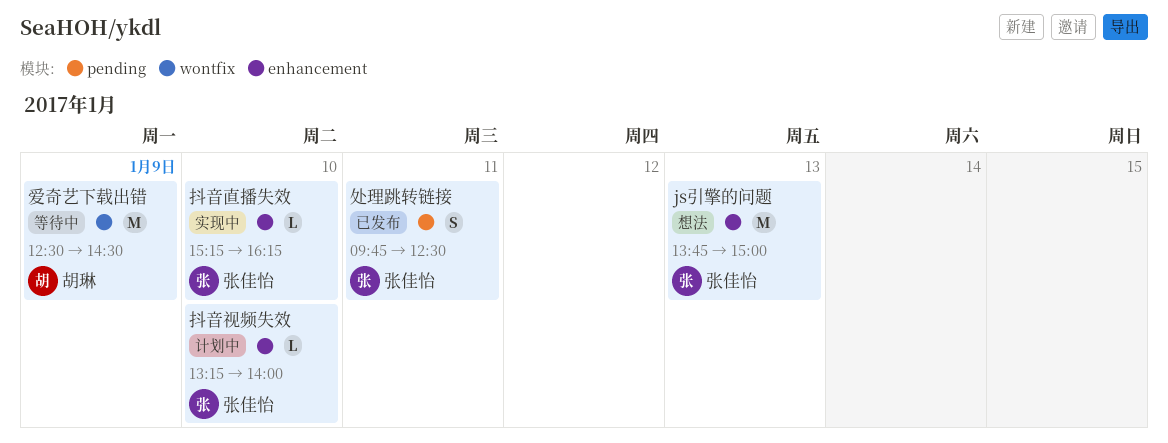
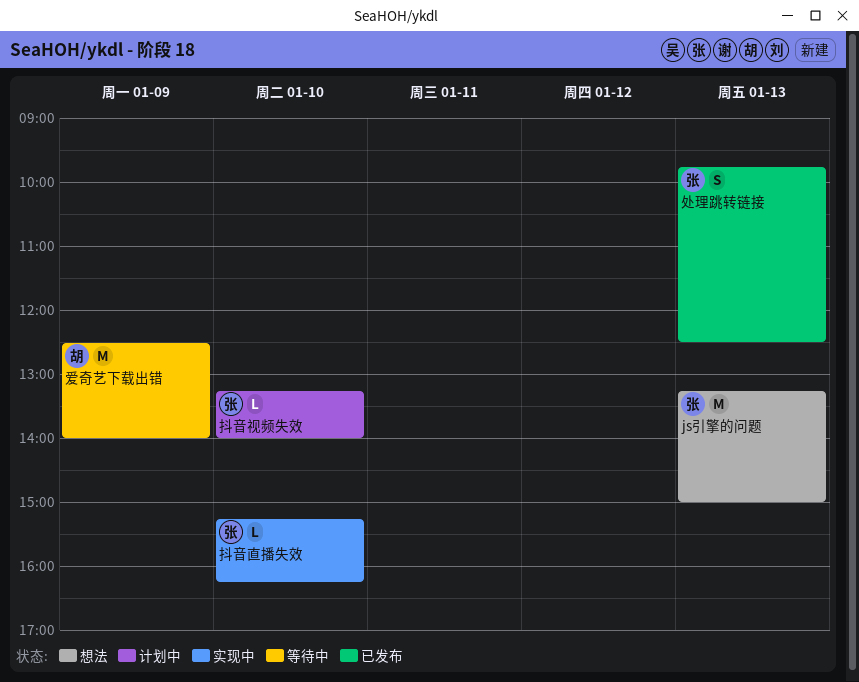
js引擎的问题, begins: 13:45 -> 13:15
处理跳转链接, day: Jan 11 -> Jan 13
爱奇艺下载出错, ends: 14:30 -> 14:00

